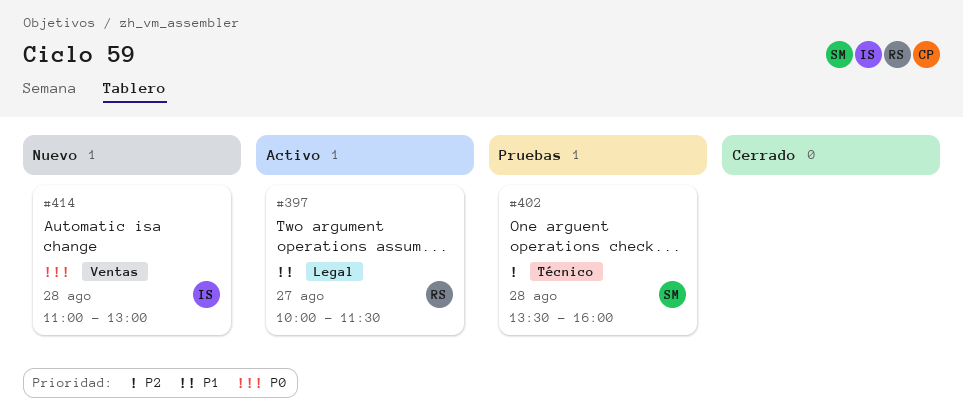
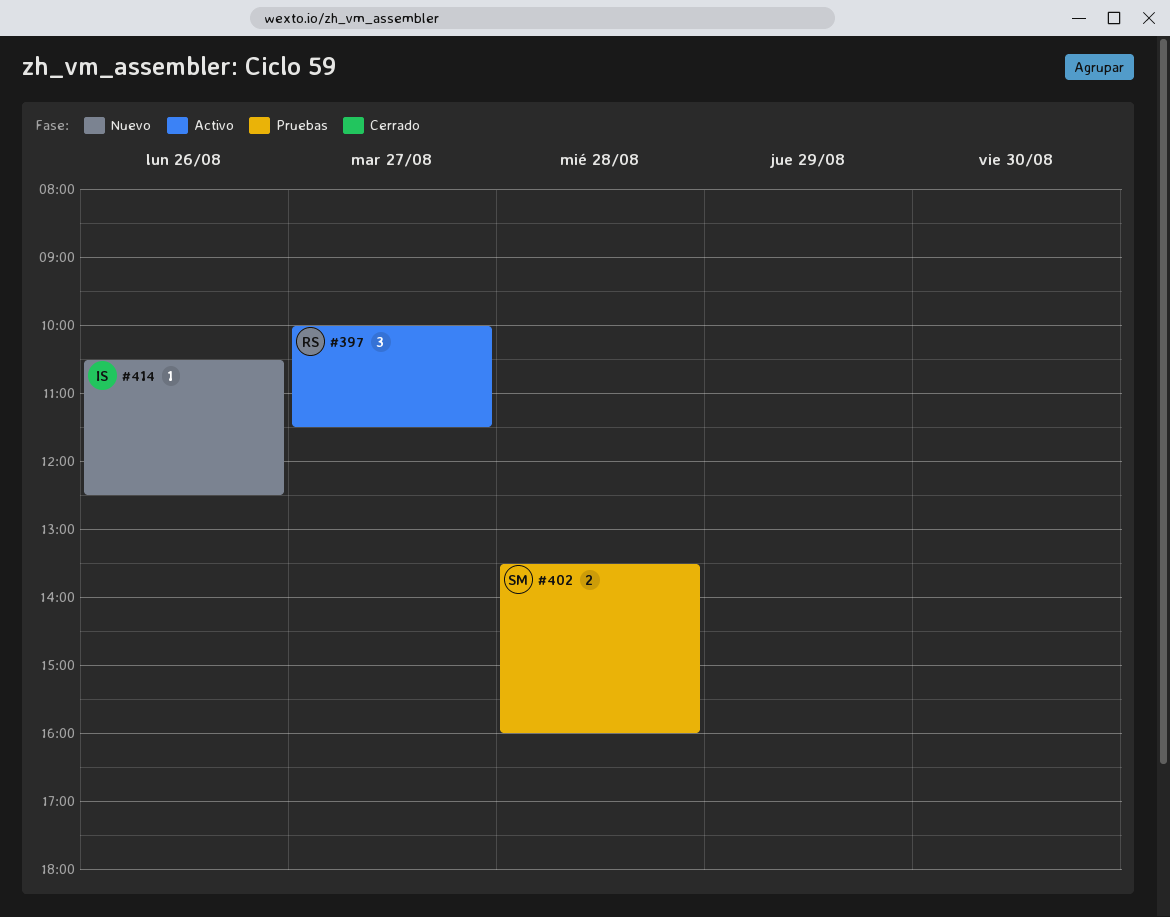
#414, day: Aug 28 -> Aug 26
#414, begins: 11:00 -> 10:30
#414, ends: 13:00 -> 12:30

